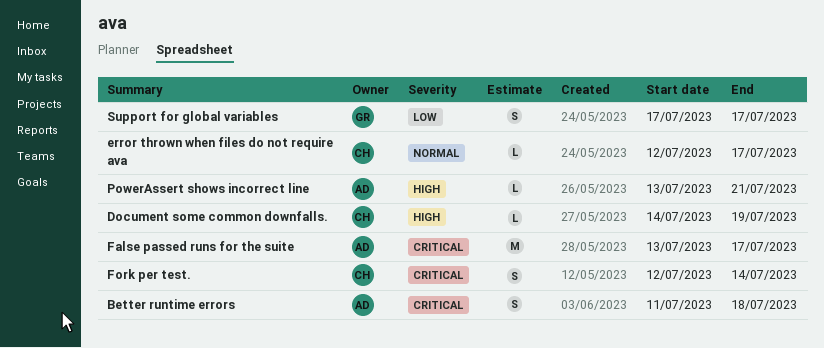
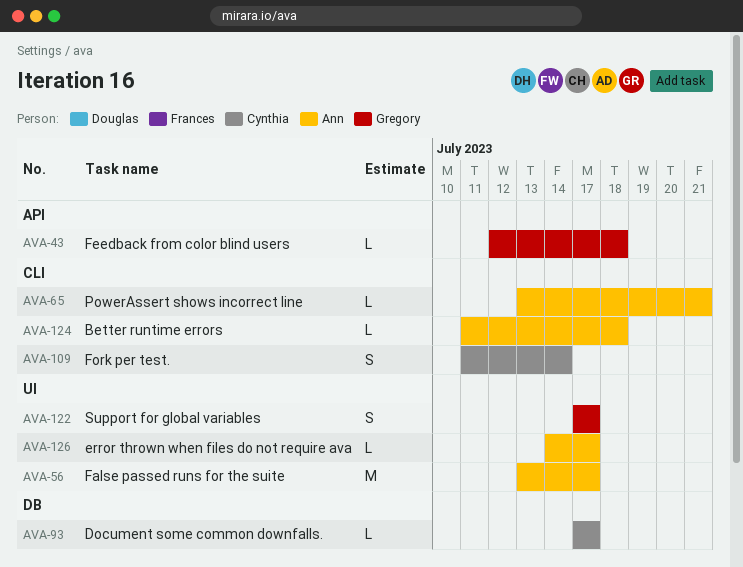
Better runtime errors, estimate: S -> L
Document some common downfalls., start: Jul 14 -> Jul 17
Document some common downfalls., due: Jul 19 -> Jul 17
error thrown when files do not require ava, owner: Cynthia -> Ann
error thrown when files do not require ava, start: Jul 12 -> Jul 14
Feedback from color blind users: none -> present
Fork per test., start: Jul 12 -> Jul 11

